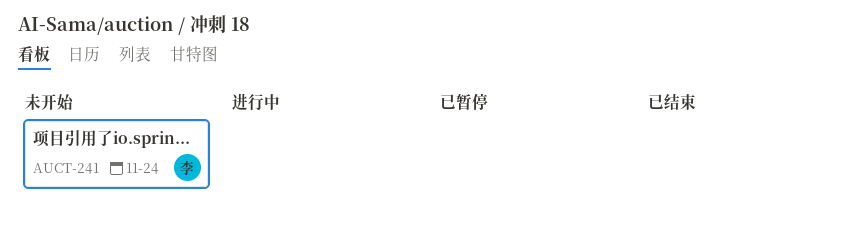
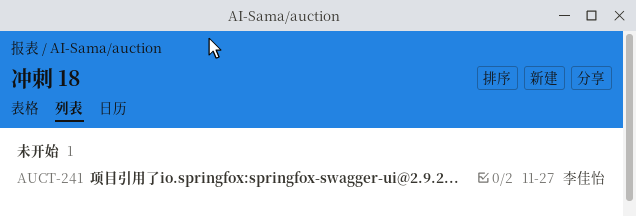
AUCT-241, due: Nov 24 -> Nov 27

